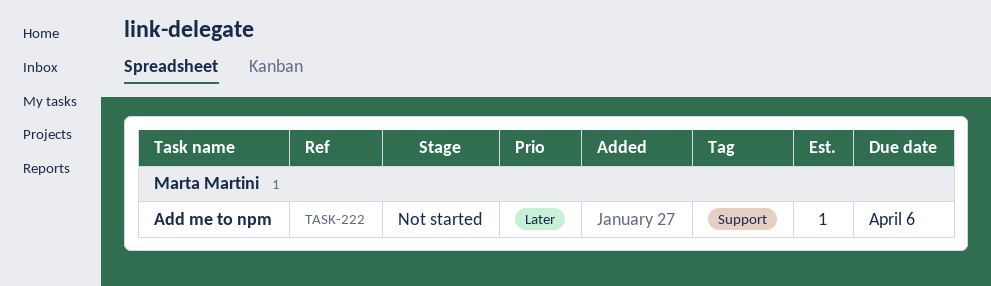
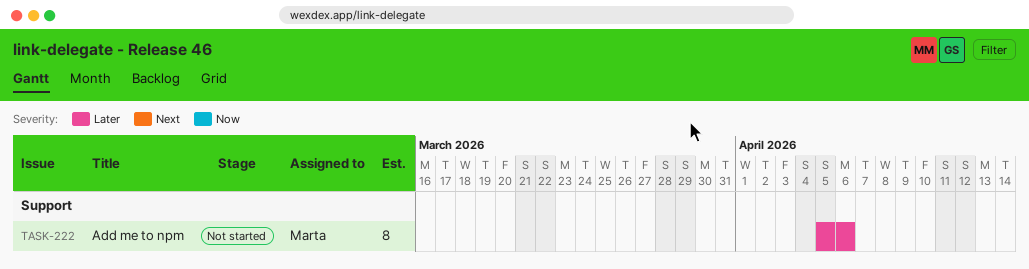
TASK-222, estimate: 1 -> 8

